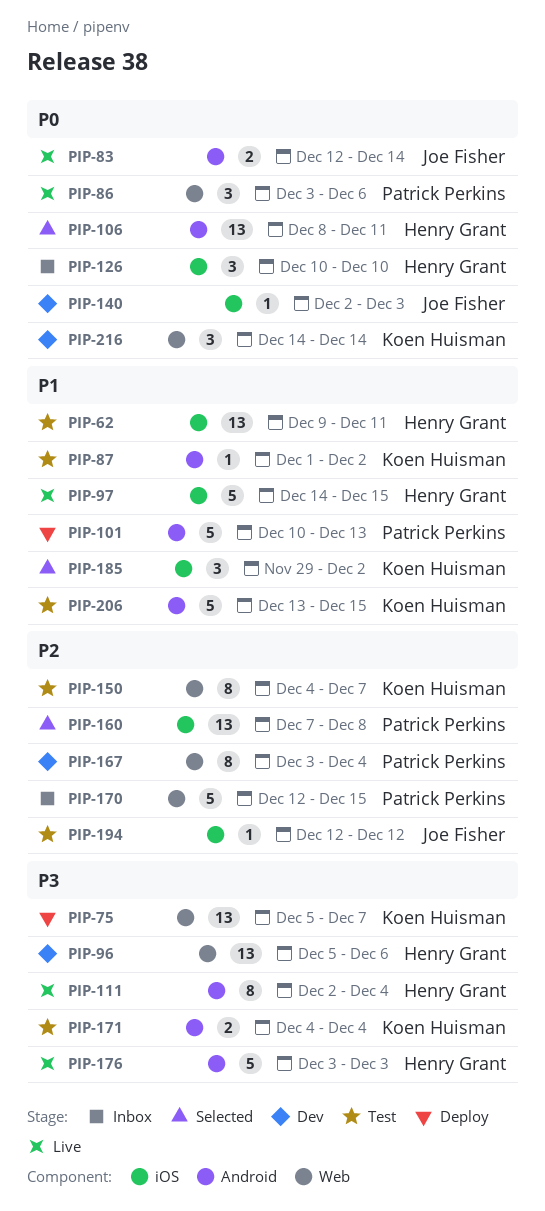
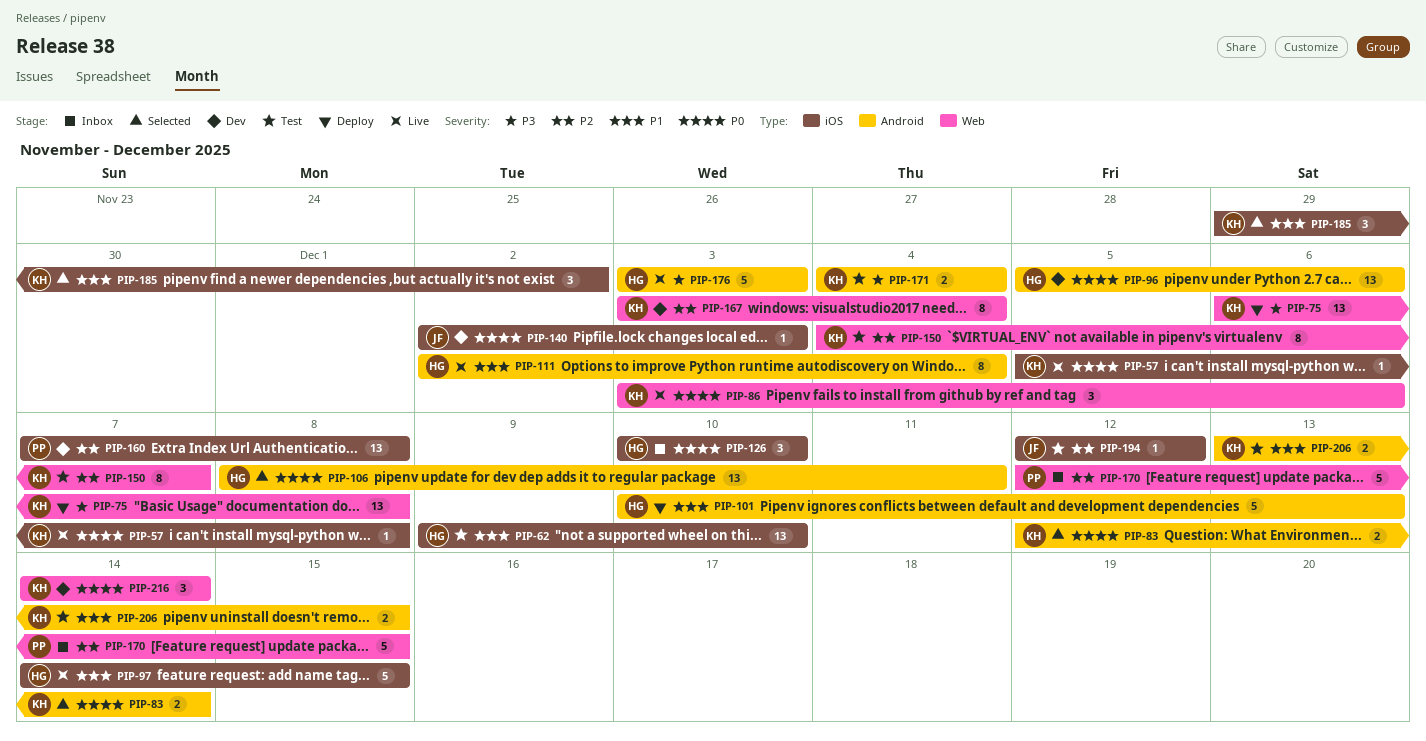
PIP-57: none -> present
PIP-62, due: Dec 11 -> Dec 10
PIP-75, start: Dec 5 -> Dec 6
PIP-75, due: Dec 7 -> Dec 8
PIP-83, status: Live -> Selected
PIP-83, owner: Joe Fisher -> Koen Huisman
PIP-86, owner: Patrick Perkins -> Koen Huisman
PIP-87: present -> none
PIP-96, priority: P3 -> P0
PIP-96, label: Web -> Android
PIP-101, owner: Patrick Perkins -> Henry Grant
PIP-111, priority: P3 -> P1
PIP-160, status: Selected -> Dev
PIP-167, owner: Patrick Perkins -> Koen Huisman
PIP-206, estimate: 5 -> 2

